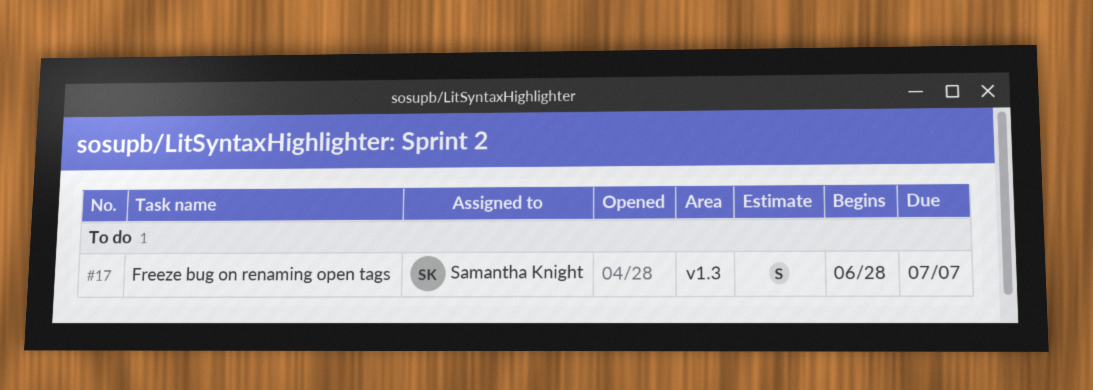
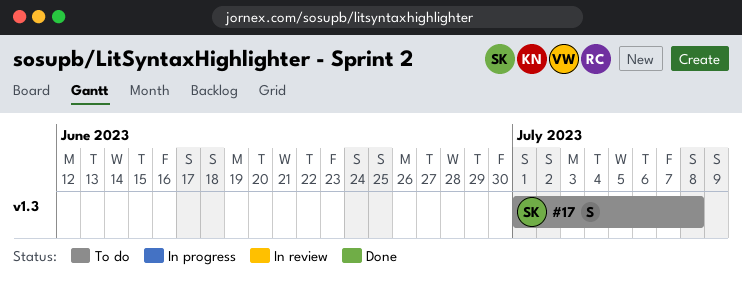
#17, start: Jun 28 -> Jul 1
#17, due: Jul 7 -> Jul 8

